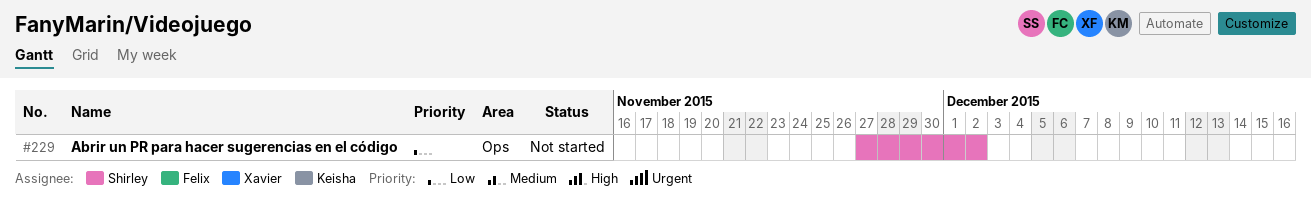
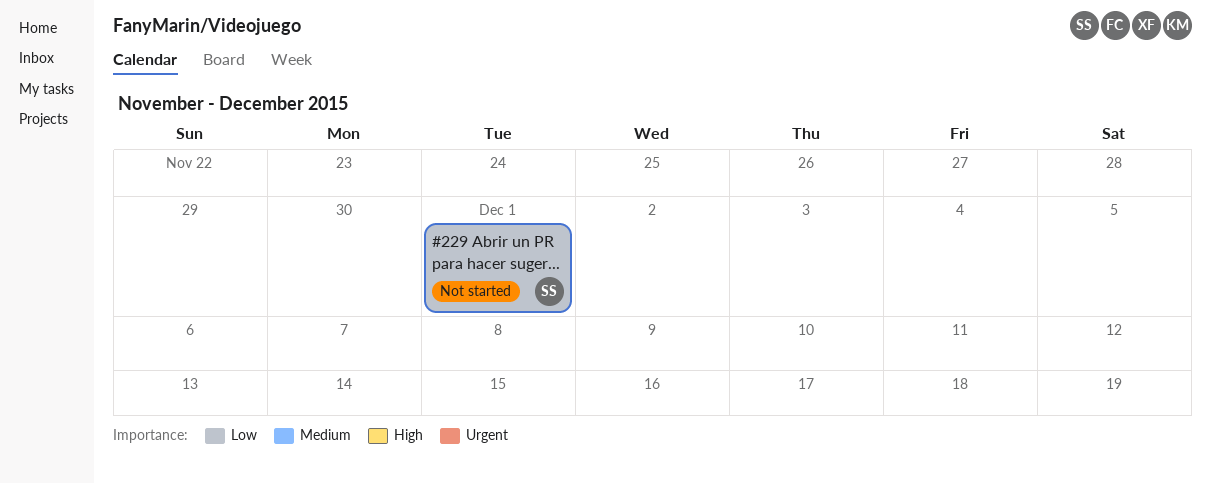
#229, due: Dec 2 -> Dec 1

